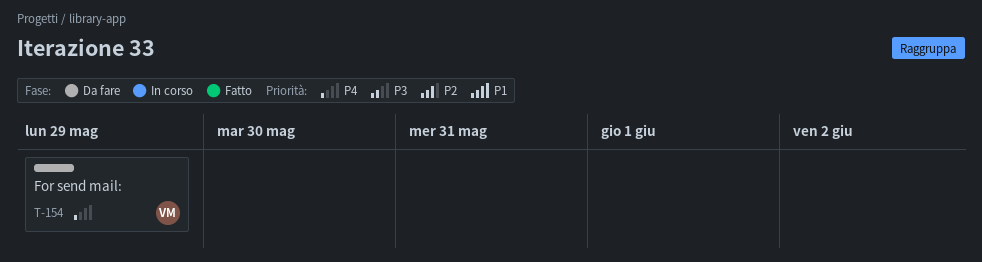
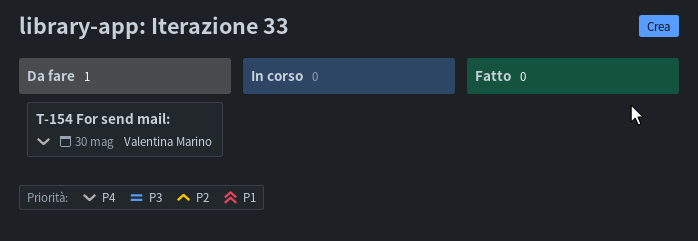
T-154, due: May 29 -> May 30

